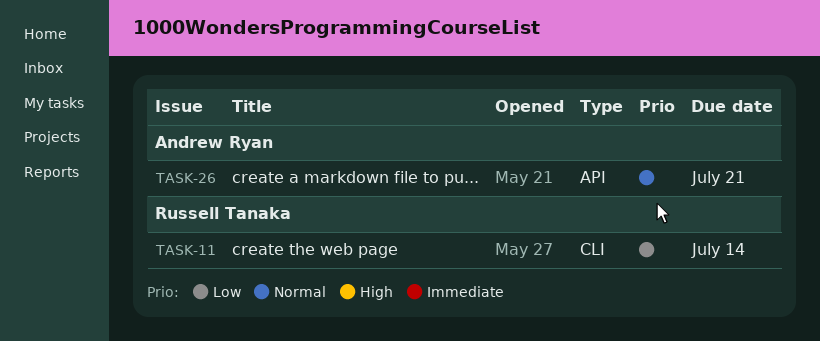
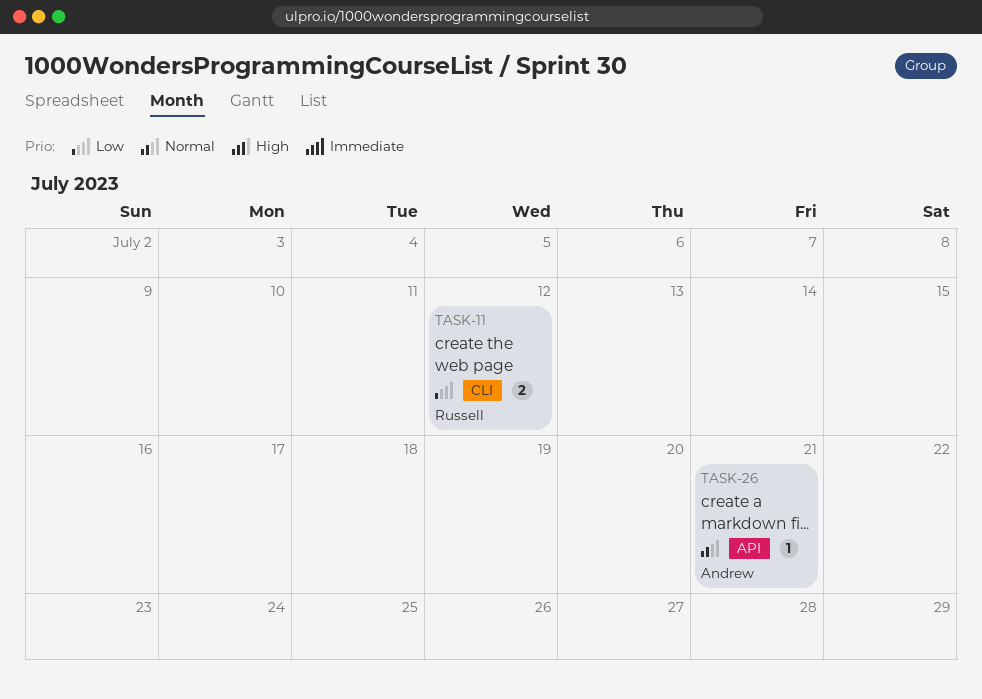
TASK-11, due: Jul 14 -> Jul 12

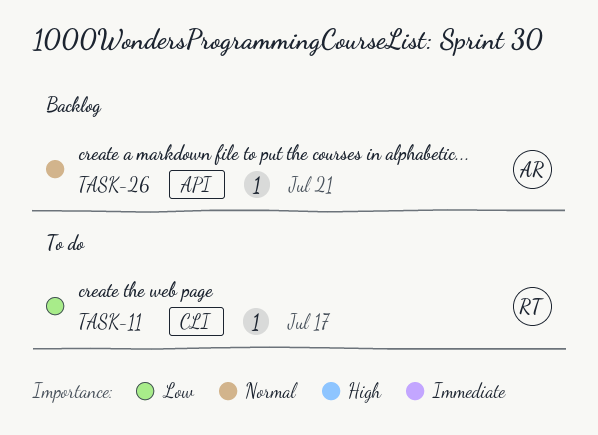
TASK-11, estimate: 2 -> 1
TASK-11, due: Jul 12 -> Jul 17

